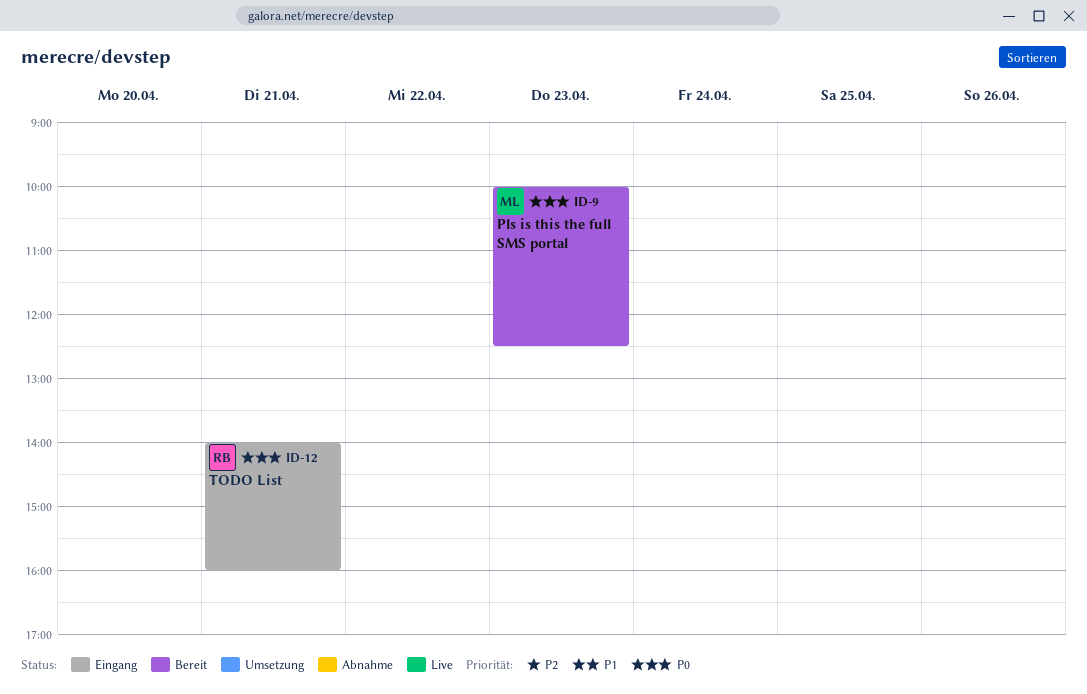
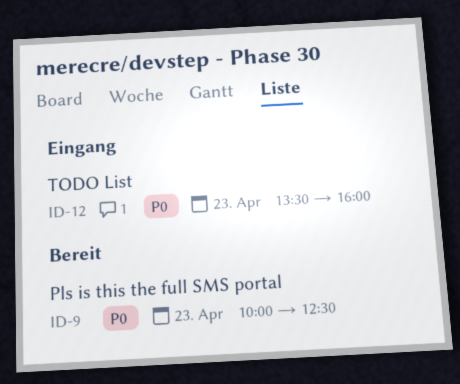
ID-12, day: Apr 21 -> Apr 23
ID-12, begins: 14:00 -> 13:30

